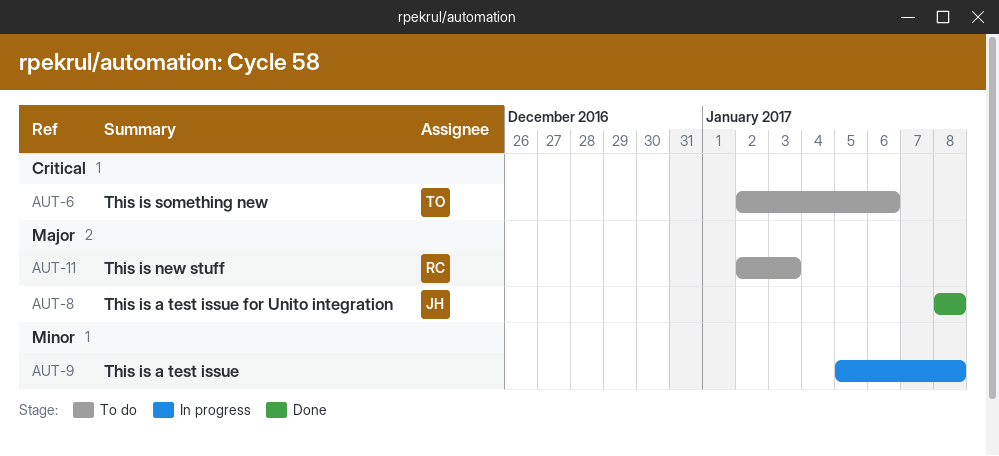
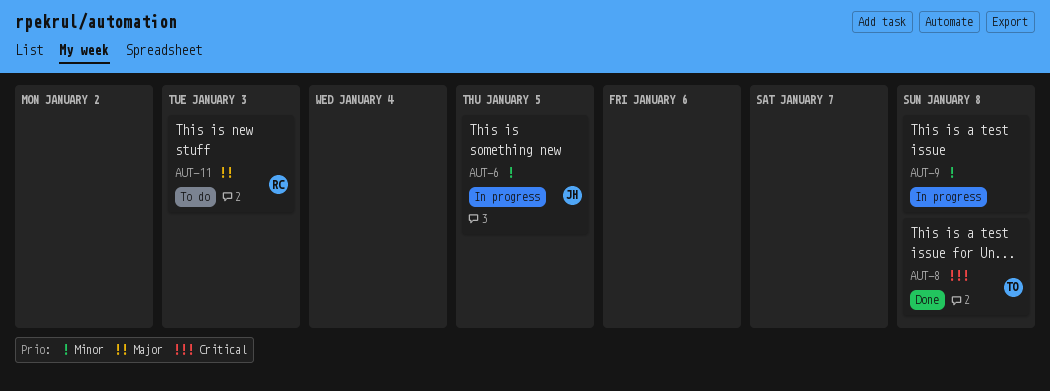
AUT-6, status: To do -> In progress
AUT-6, owner: TO -> JH
AUT-6, priority: Critical -> Minor
AUT-6, due: Jan 6 -> Jan 5
AUT-8, owner: JH -> TO
AUT-8, priority: Major -> Critical

